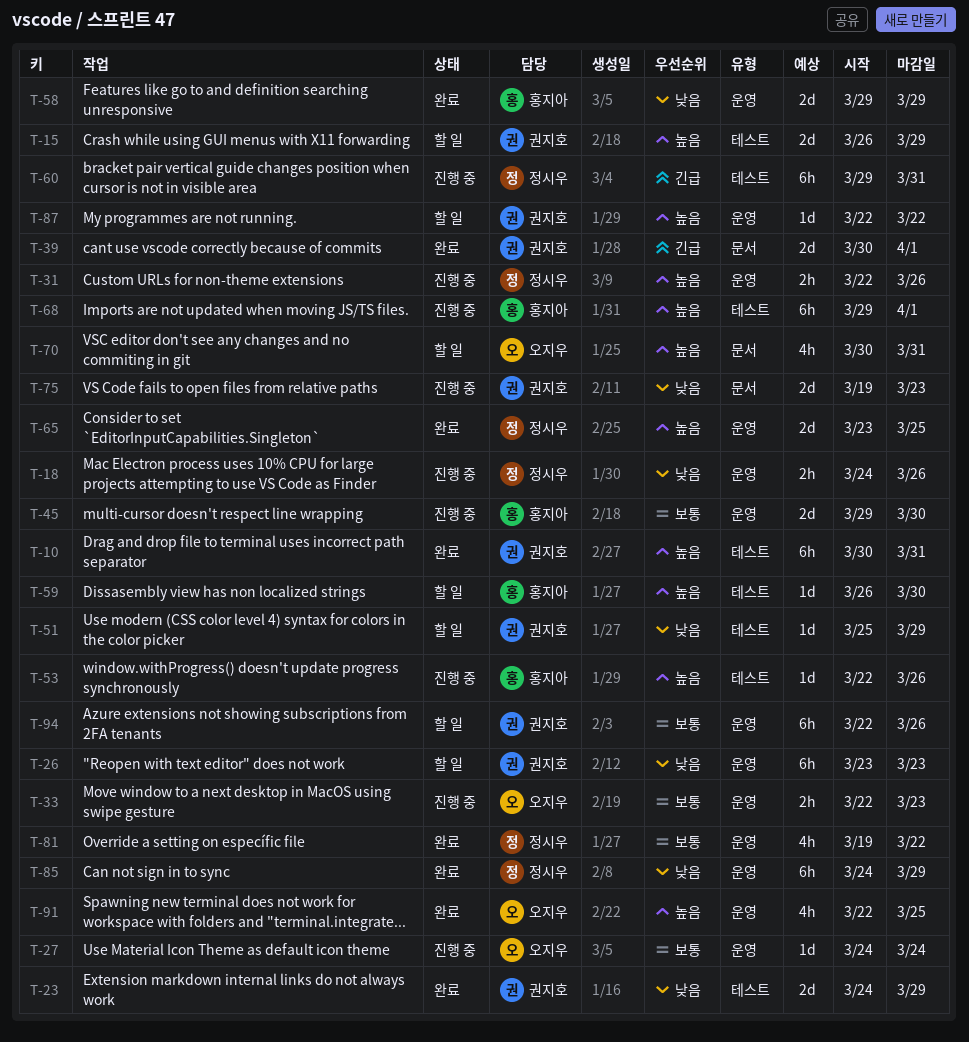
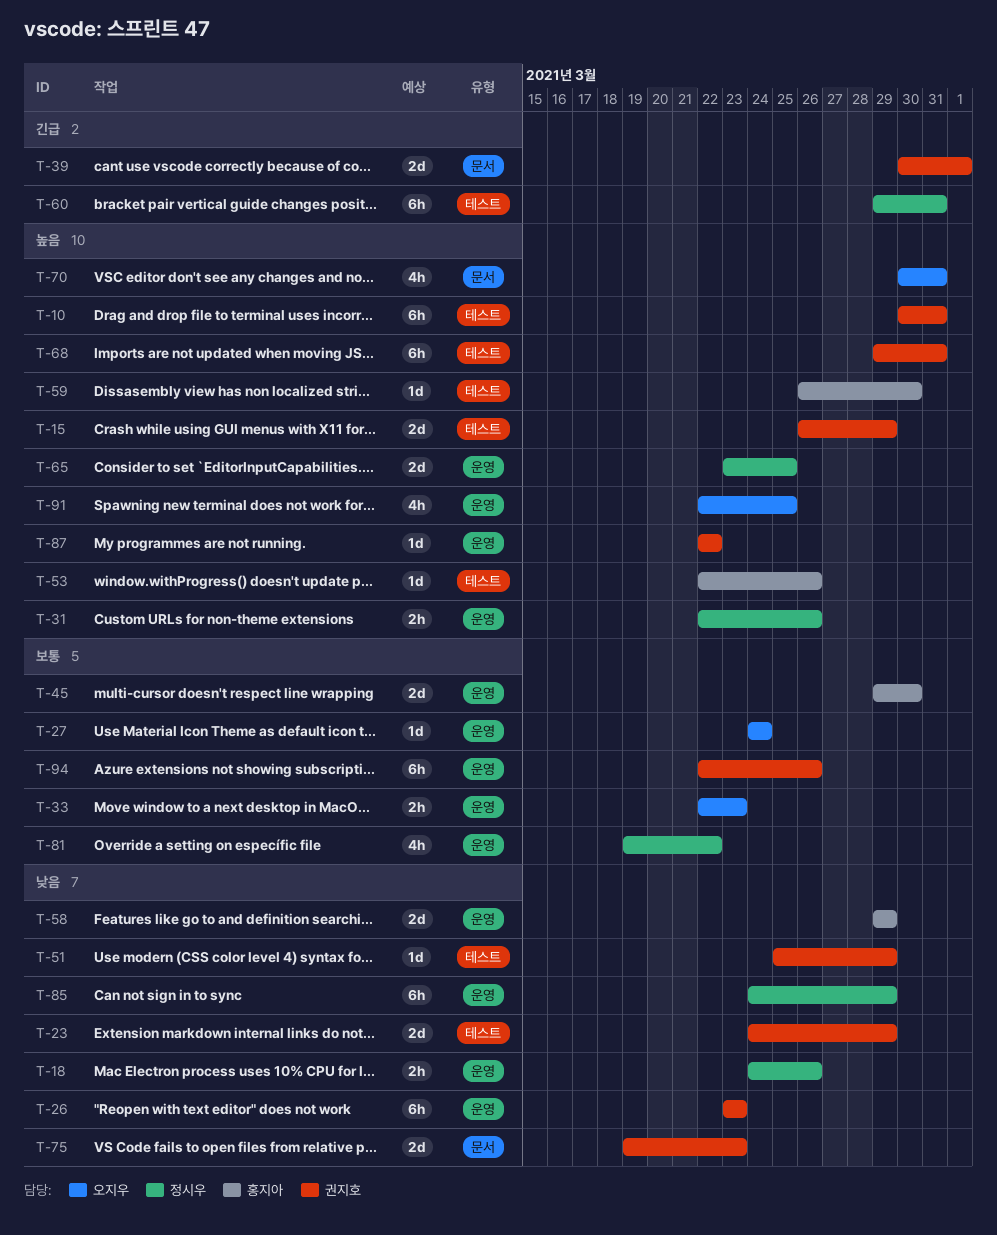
T-68, owner: 홍지아 -> 권지호
T-68, due: Apr 1 -> Mar 31

